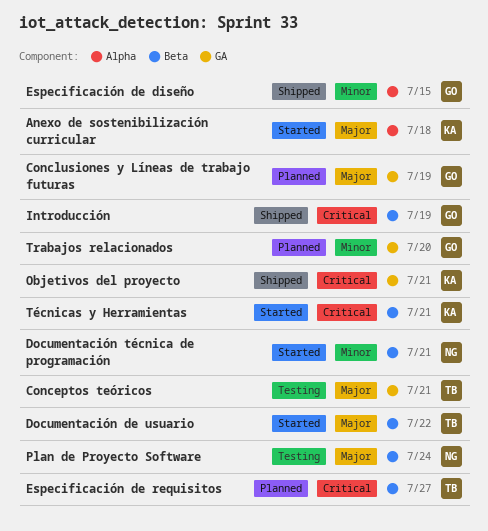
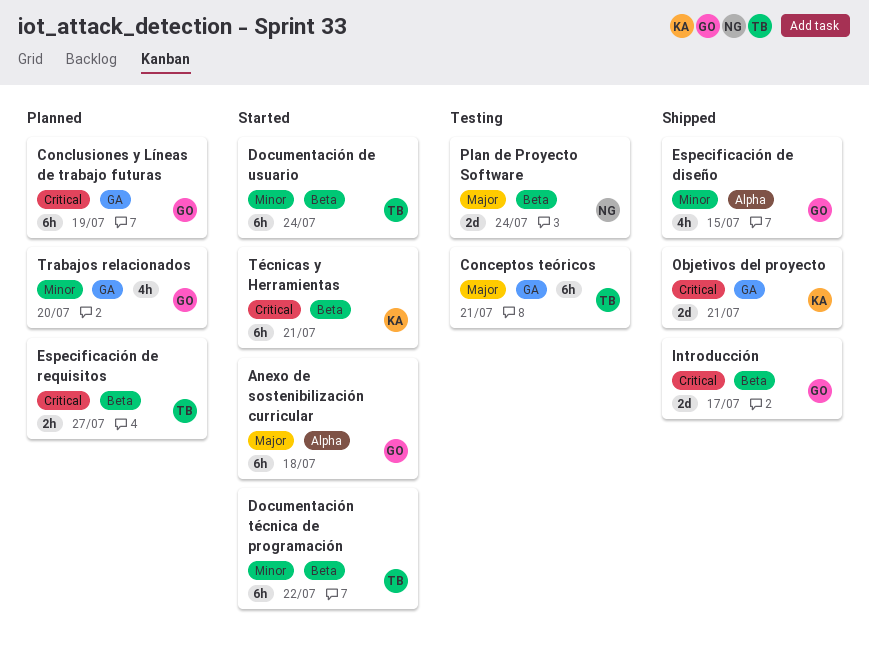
Anexo de sostenibilización curricular, owner: KA -> GO
Conclusiones y Líneas de trabajo futuras, priority: Major -> Critical
Documentación de usuario, priority: Major -> Minor
Documentación de usuario, due: Jul 22 -> Jul 24
Documentación técnica de programación, owner: NG -> TB
Documentación técnica de programación, due: Jul 21 -> Jul 22
Introducción, due: Jul 19 -> Jul 17

